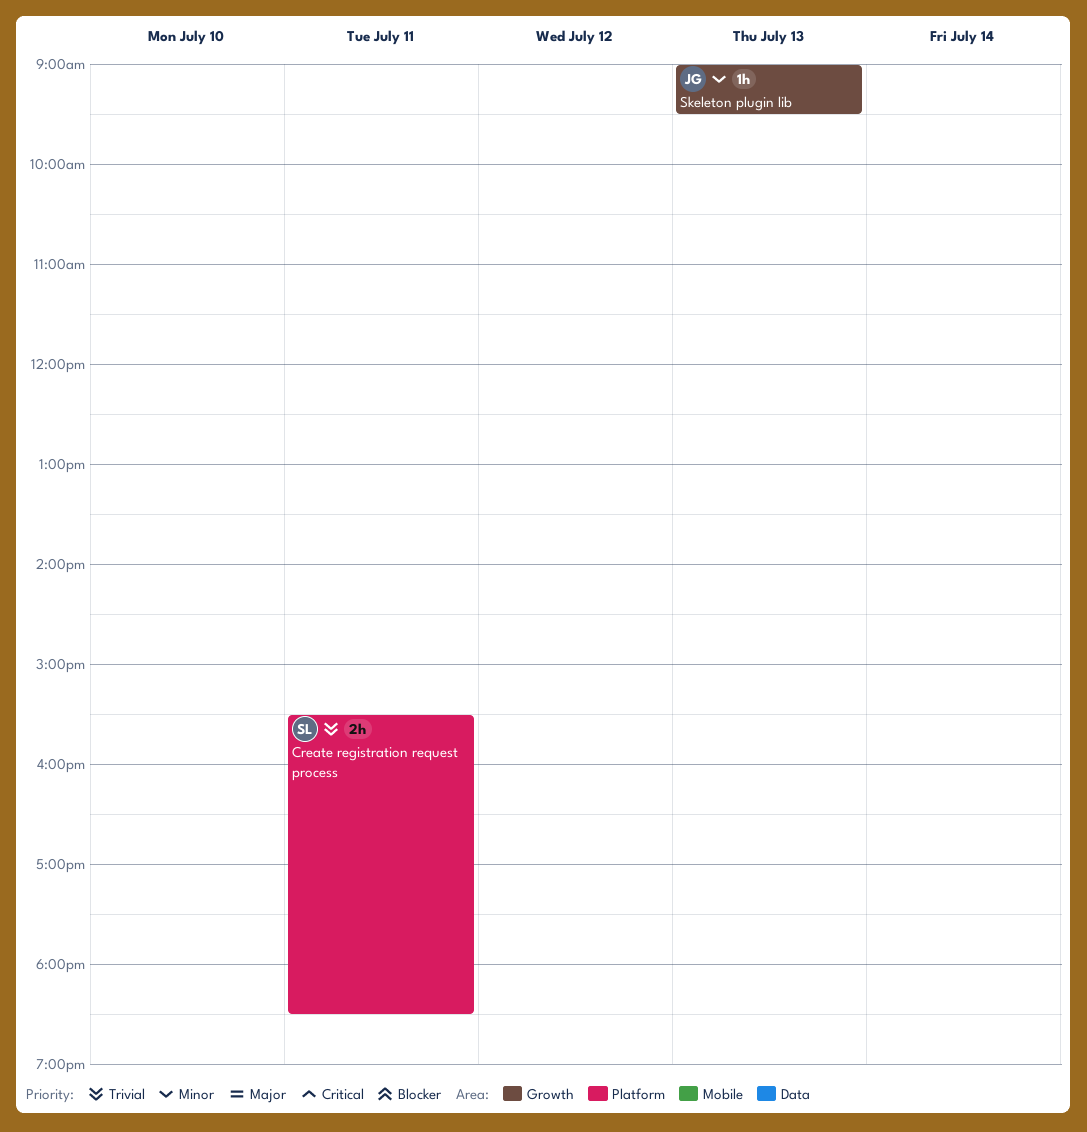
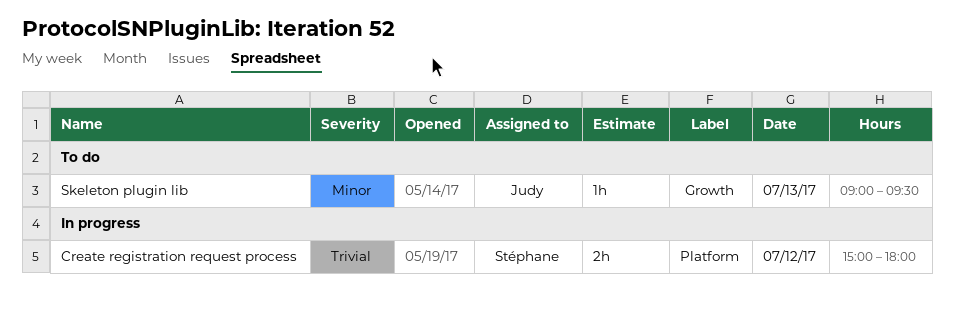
Create registration request process, day: Jul 11 -> Jul 12
Create registration request process, begins: 15:30 -> 15:00
Create registration request process, ends: 18:30 -> 18:00

